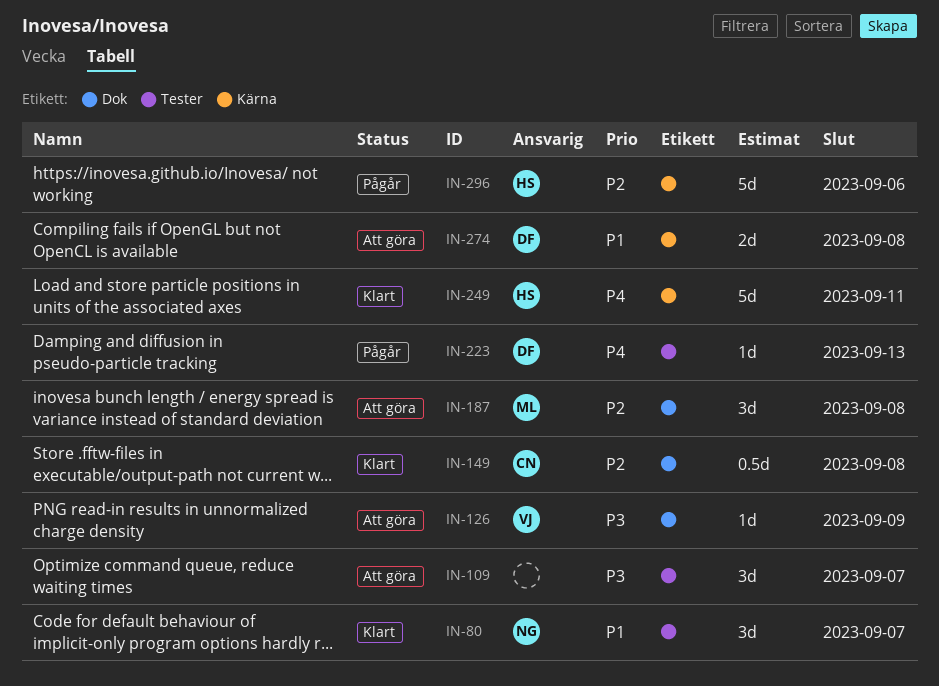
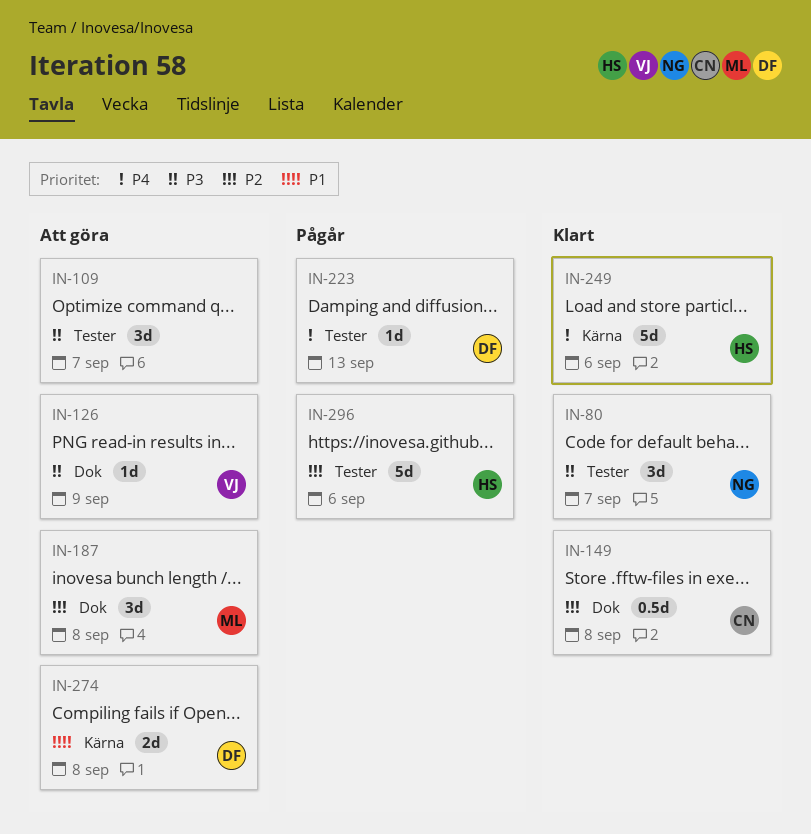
IN-80, priority: P1 -> P3
IN-249, due: Sep 11 -> Sep 6
IN-296, label: Kärna -> Tester

